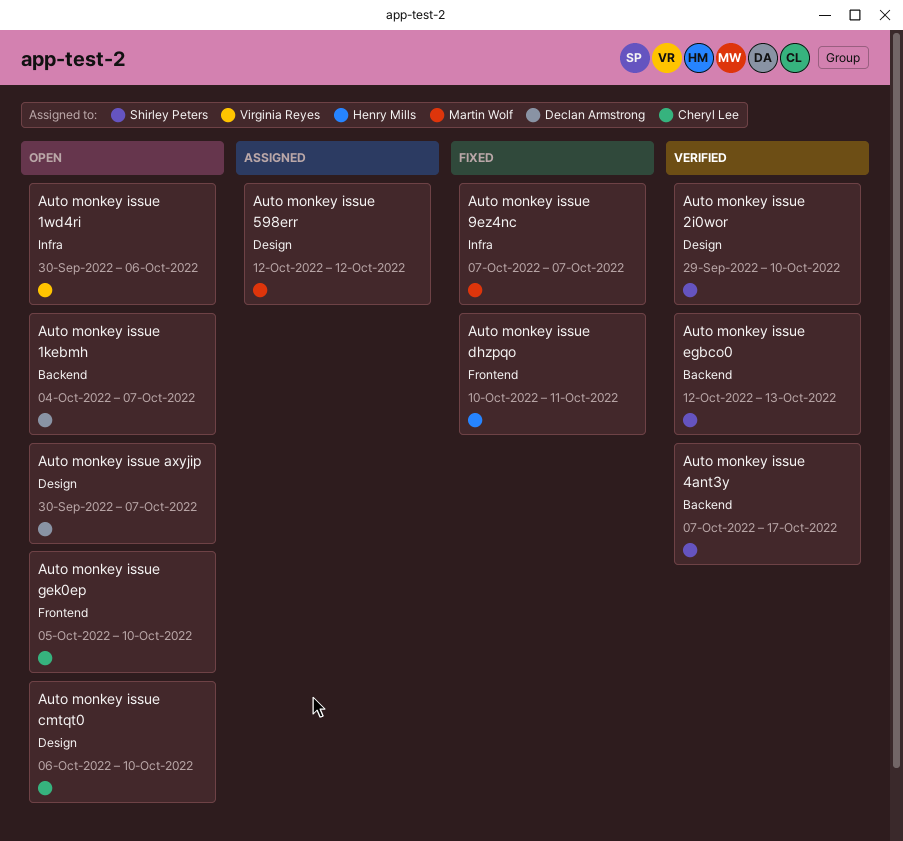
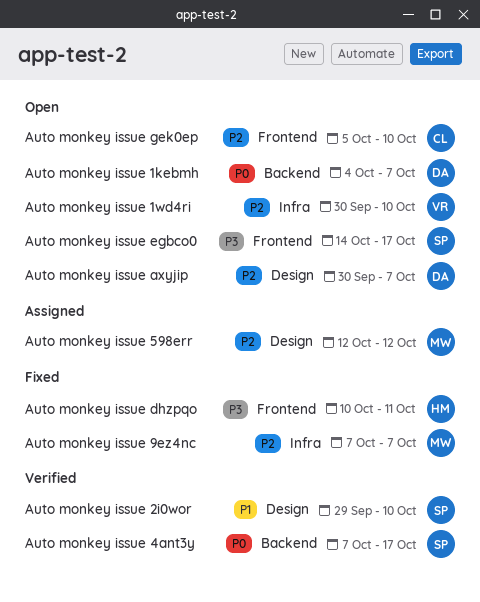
Auto monkey issue 1wd4ri, due: Oct 6 -> Oct 10
Auto monkey issue cmtqt0: present -> none
Auto monkey issue egbco0, status: Verified -> Open
Auto monkey issue egbco0, label: Backend -> Frontend
Auto monkey issue egbco0, start: Oct 12 -> Oct 14
Auto monkey issue egbco0, due: Oct 13 -> Oct 17

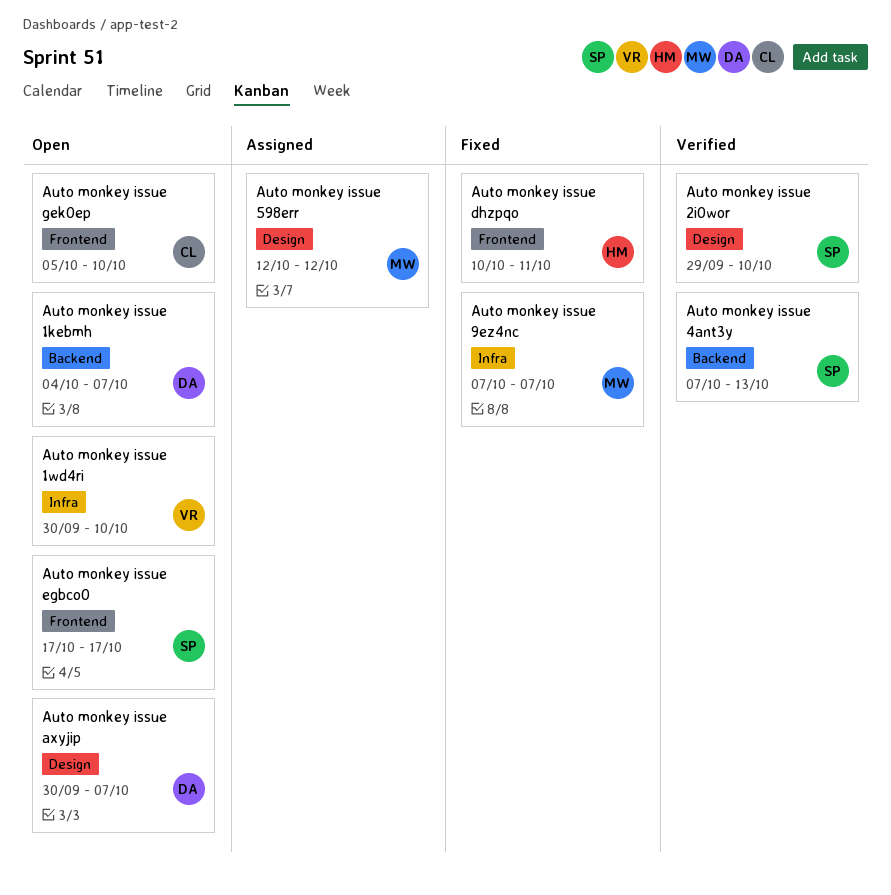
Auto monkey issue 4ant3y, due: Oct 17 -> Oct 13
Auto monkey issue egbco0, start: Oct 14 -> Oct 17

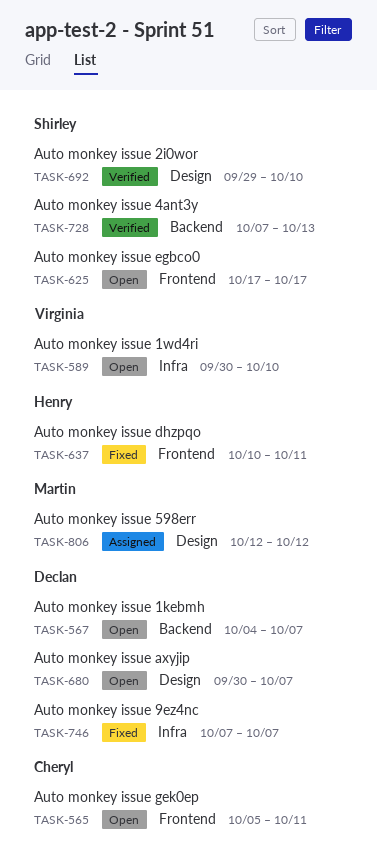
Auto monkey issue 9ez4nc, owner: Martin -> Declan
Auto monkey issue gek0ep, due: Oct 10 -> Oct 11

